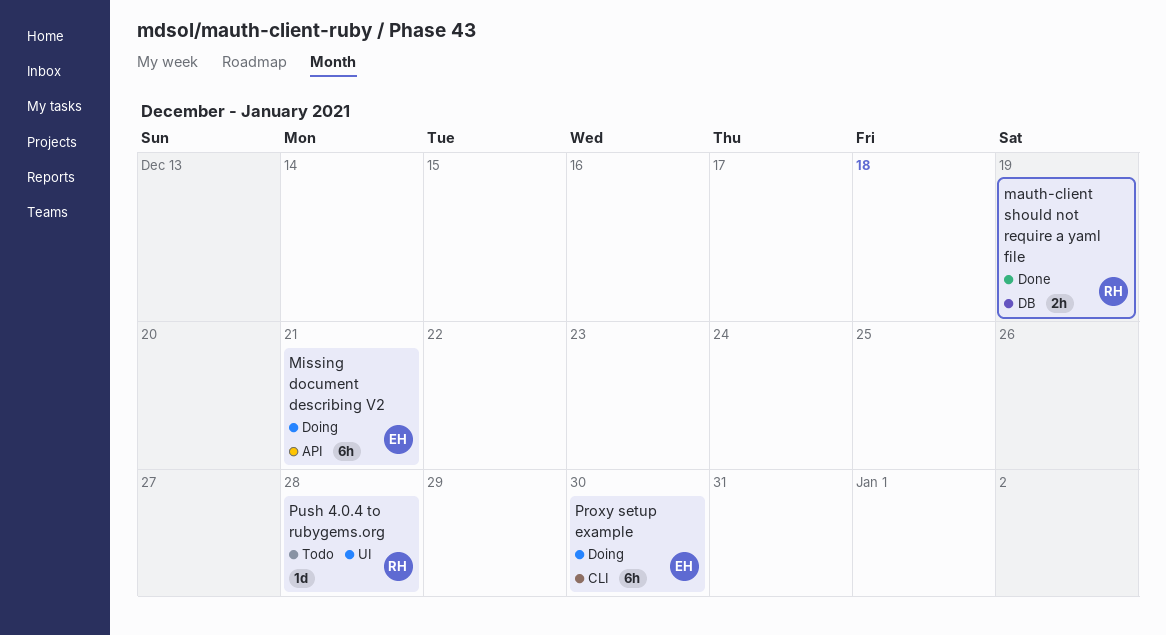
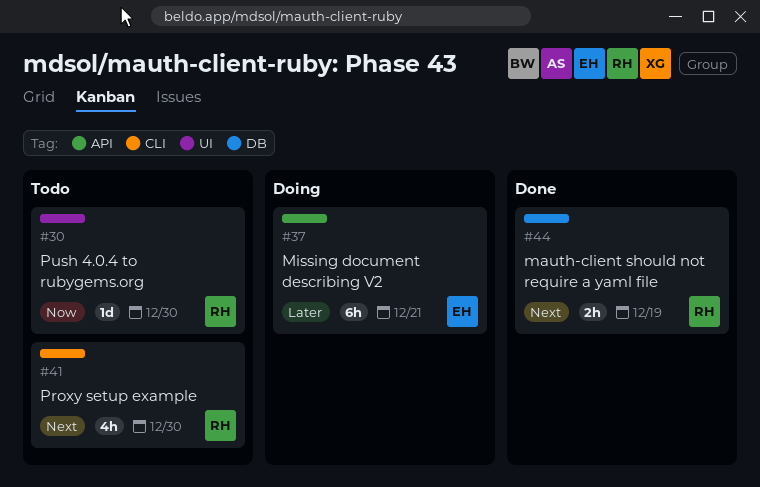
Proxy setup example, status: Doing -> Todo
Proxy setup example, owner: EH -> RH
Proxy setup example, estimate: 6h -> 4h
Push 4.0.4 to rubygems.org, due: Dec 28 -> Dec 30

